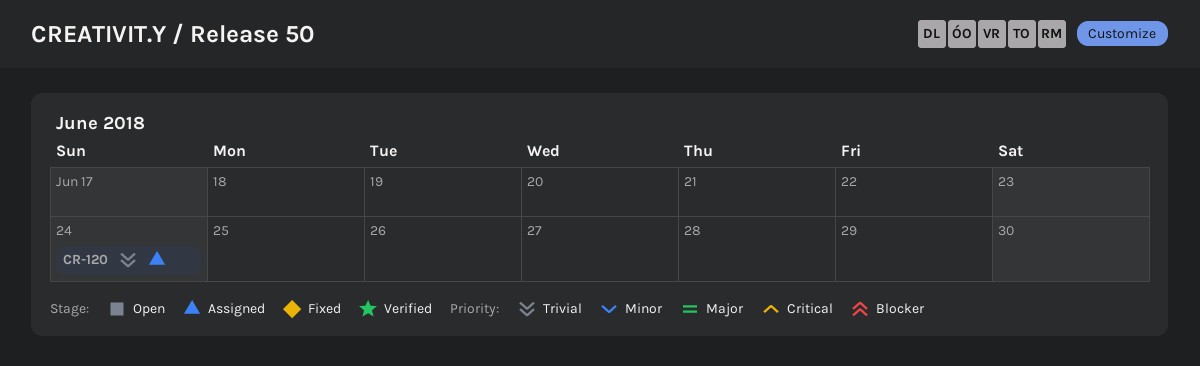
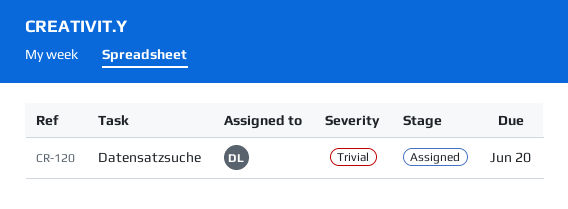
CR-120, due: Jun 24 -> Jun 20

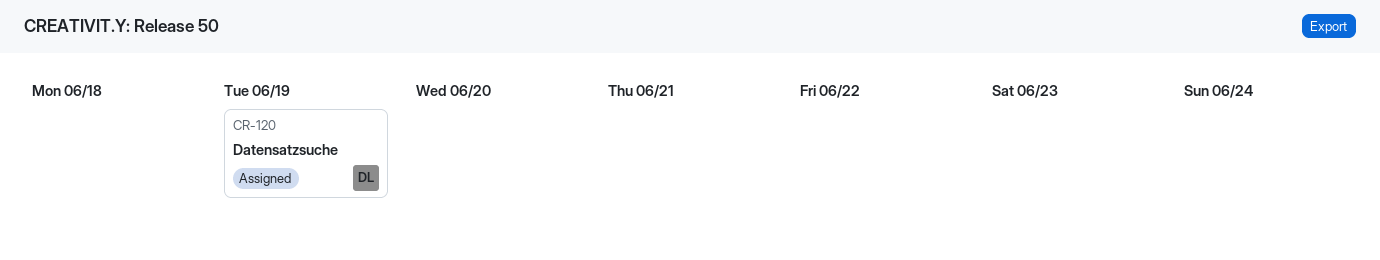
CR-120, due: Jun 20 -> Jun 19

